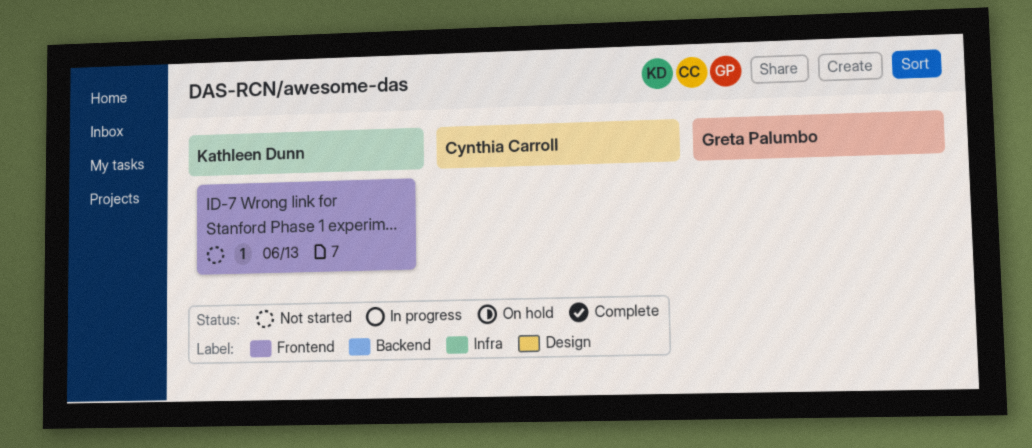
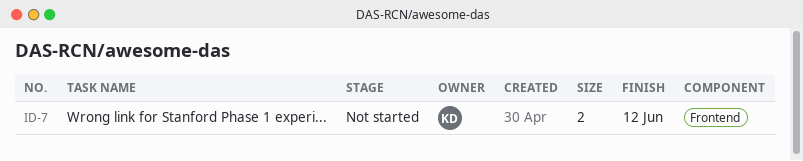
ID-7, estimate: 1 -> 2
ID-7, due: Jun 13 -> Jun 12

